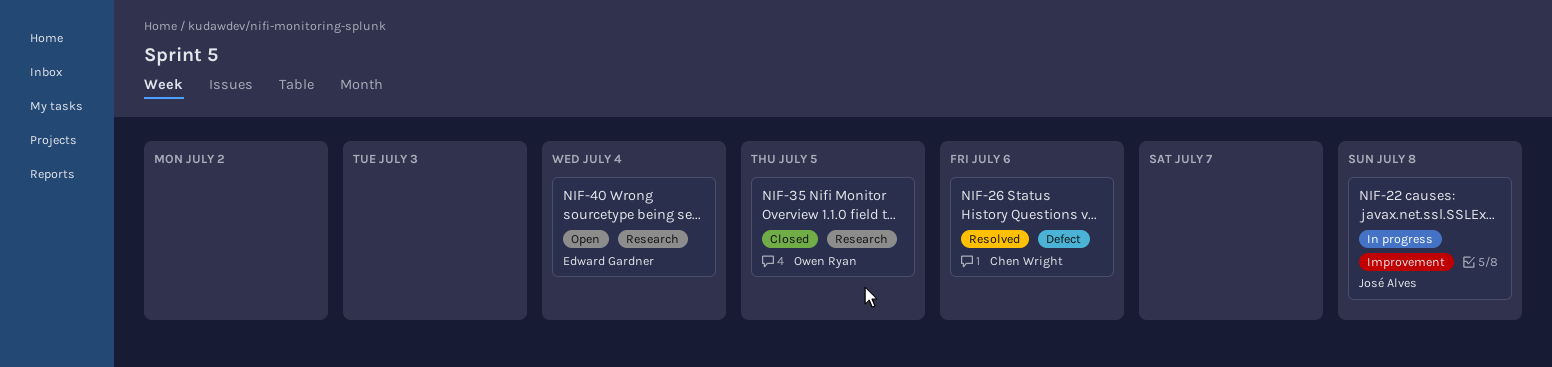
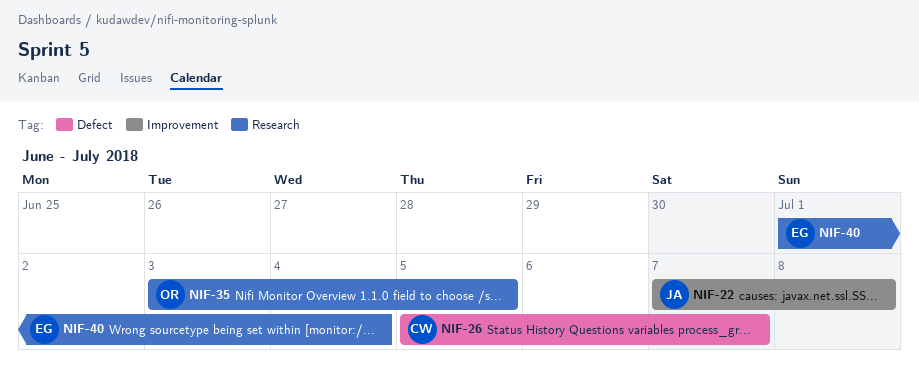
NIF-26, due: Jul 6 -> Jul 7

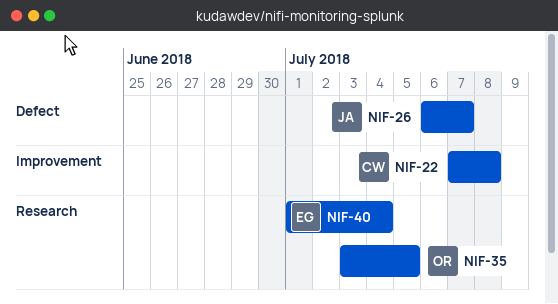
NIF-22, owner: JA -> CW
NIF-26, owner: CW -> JA
NIF-26, start: Jul 5 -> Jul 6

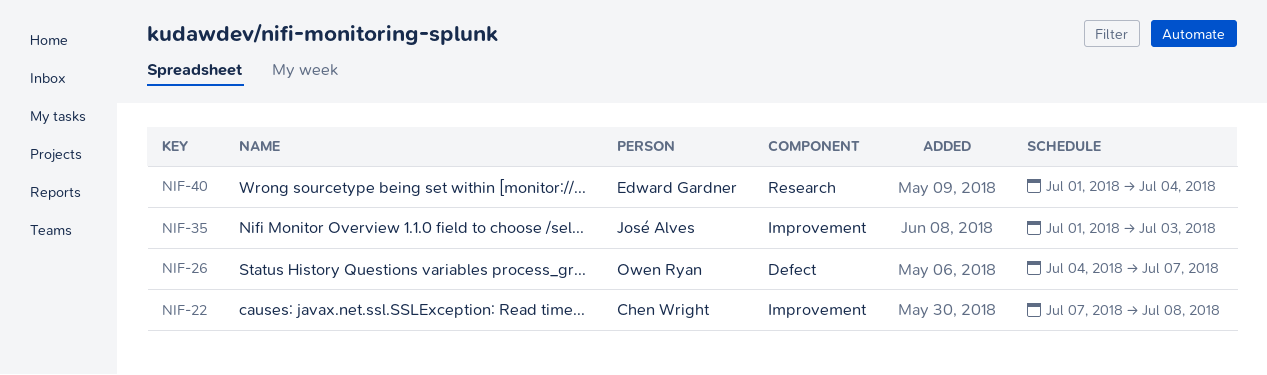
NIF-26, owner: José Alves -> Owen Ryan
NIF-26, start: Jul 6 -> Jul 4
NIF-35, owner: Owen Ryan -> José Alves
NIF-35, label: Research -> Improvement
NIF-35, start: Jul 3 -> Jul 1
NIF-35, due: Jul 5 -> Jul 3

